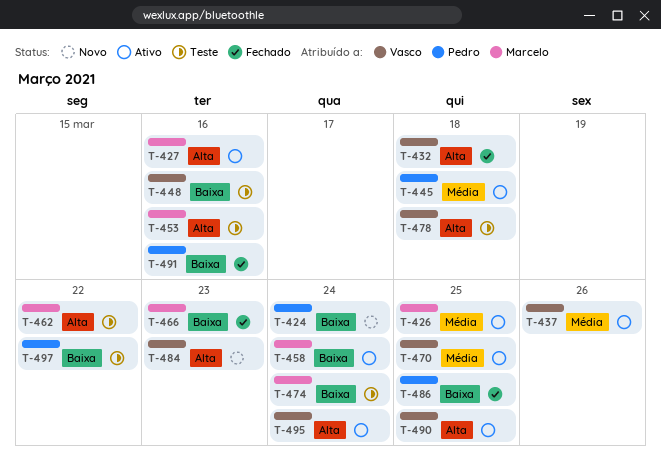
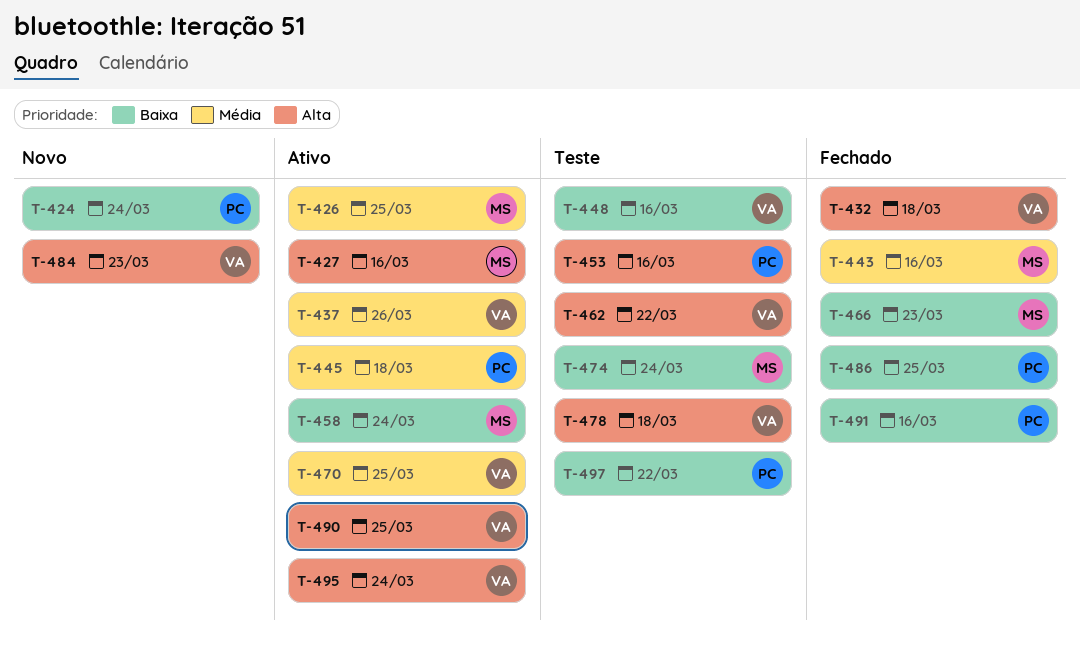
T-443: none -> present
T-453, owner: Marcelo -> Pedro
T-462, owner: Marcelo -> Vasco

